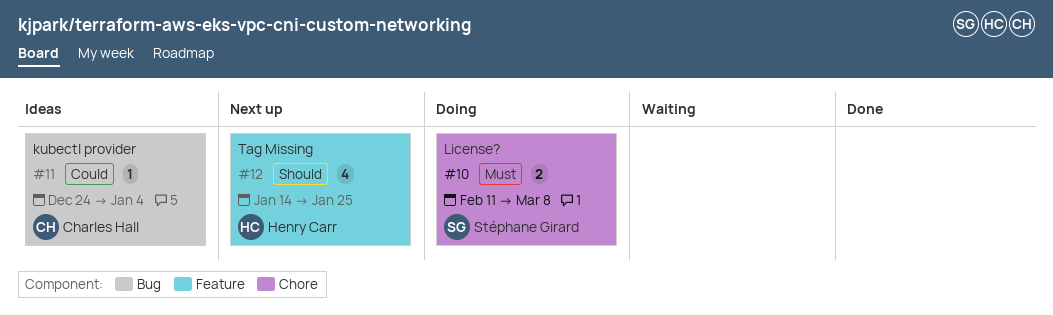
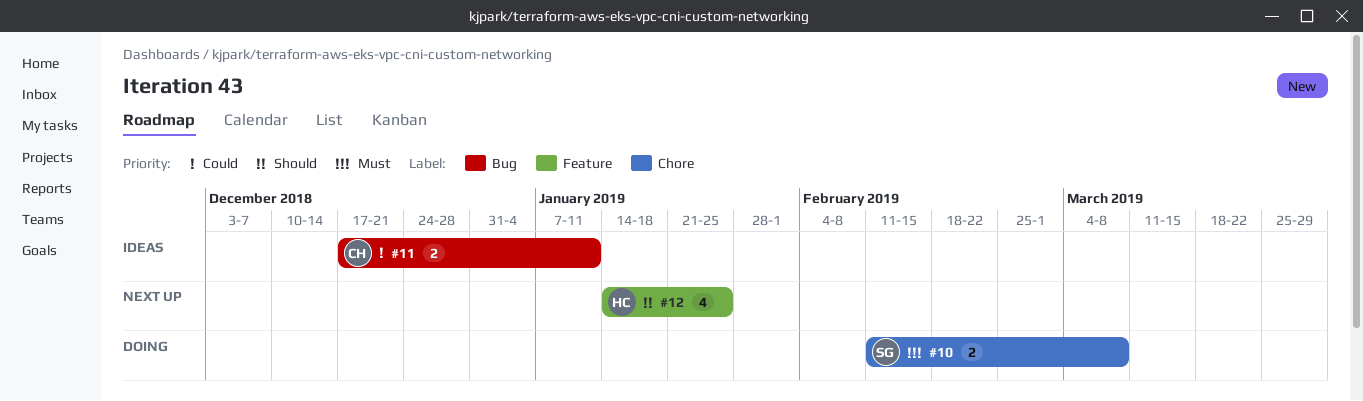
#11, estimate: 1 -> 2
#11, start: Dec 24 -> Dec 17
#11, due: Jan 4 -> Jan 11

